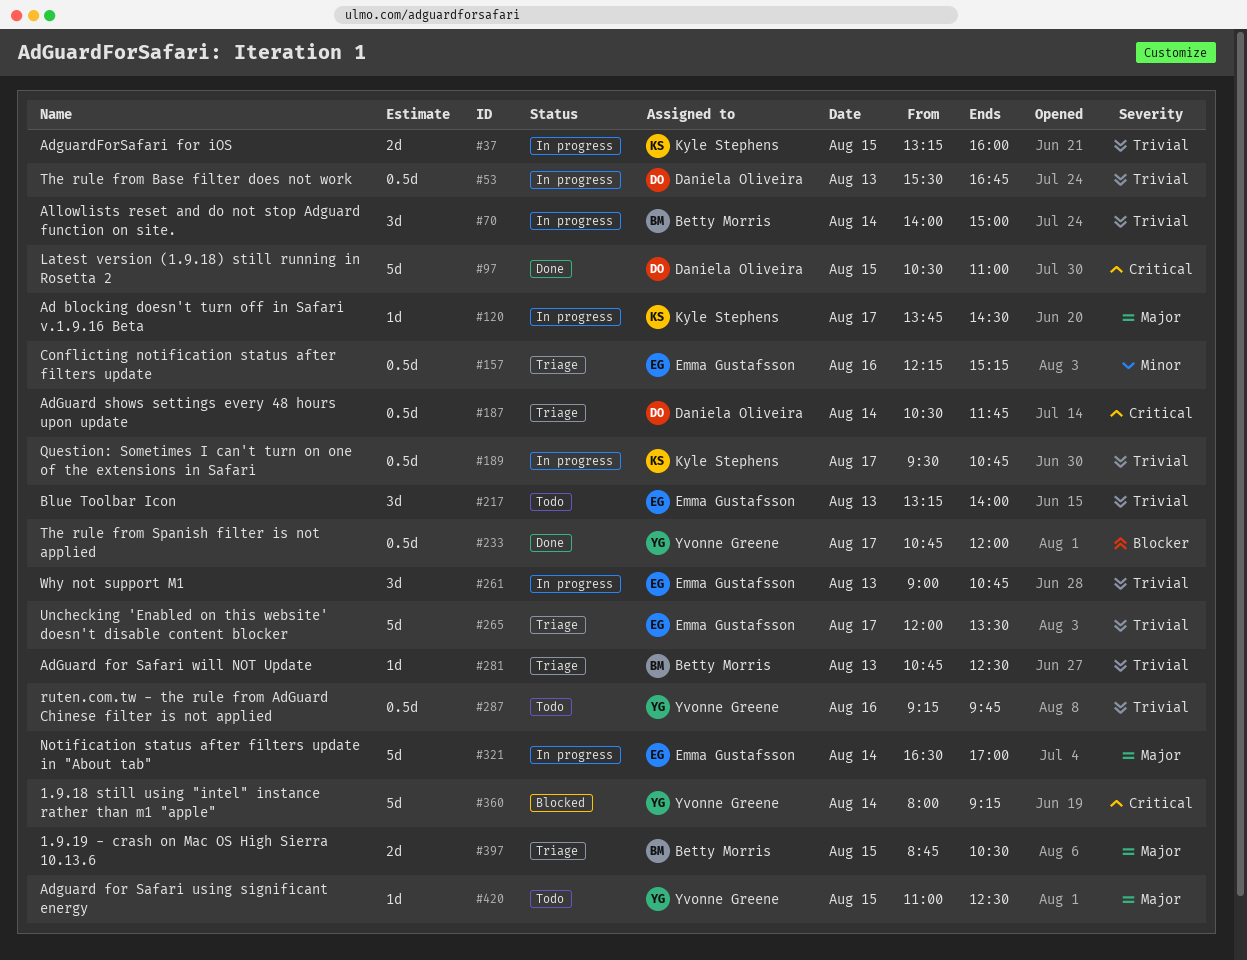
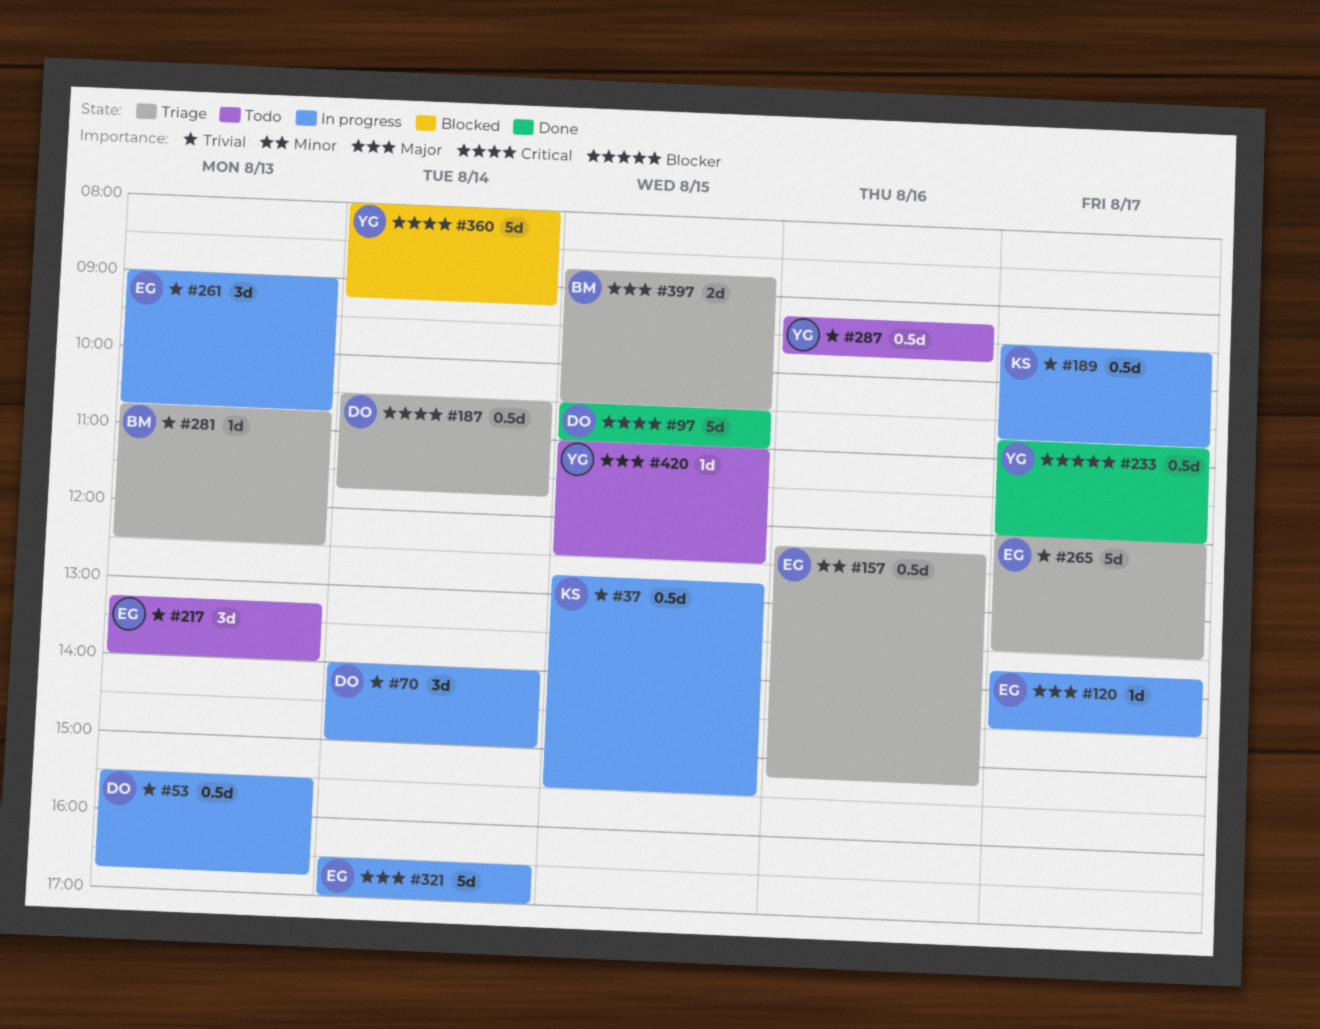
#37, estimate: 2d -> 0.5d
#37, begins: 13:15 -> 12:45
#37, ends: 16:00 -> 15:30
#70, owner: Betty Morris -> Daniela Oliveira
#120, owner: Kyle Stephens -> Emma Gustafsson

